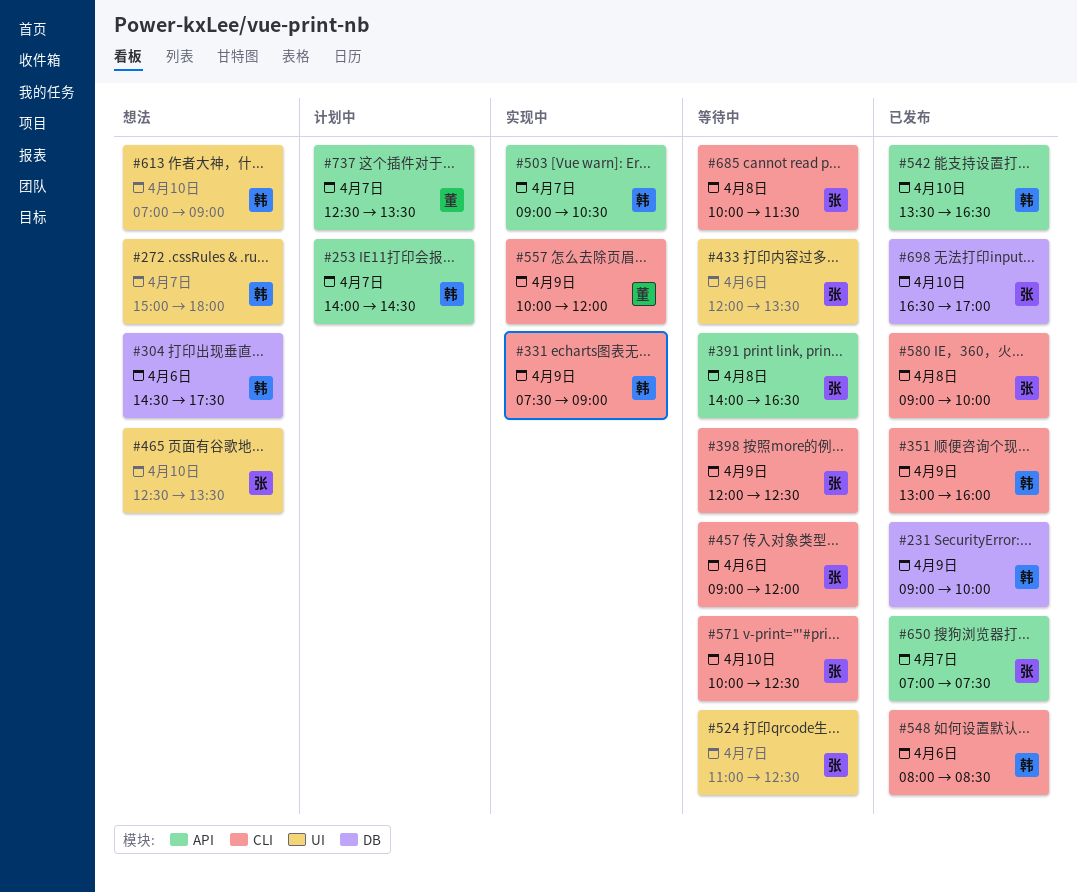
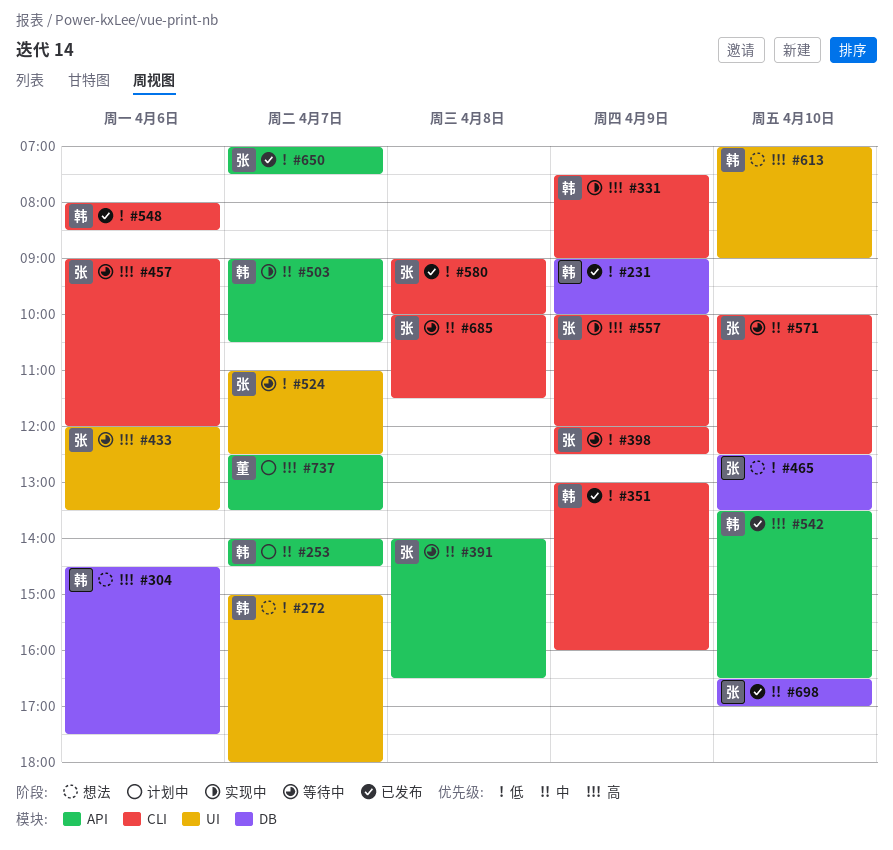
#465, label: UI -> DB
#557, owner: 董 -> 张

